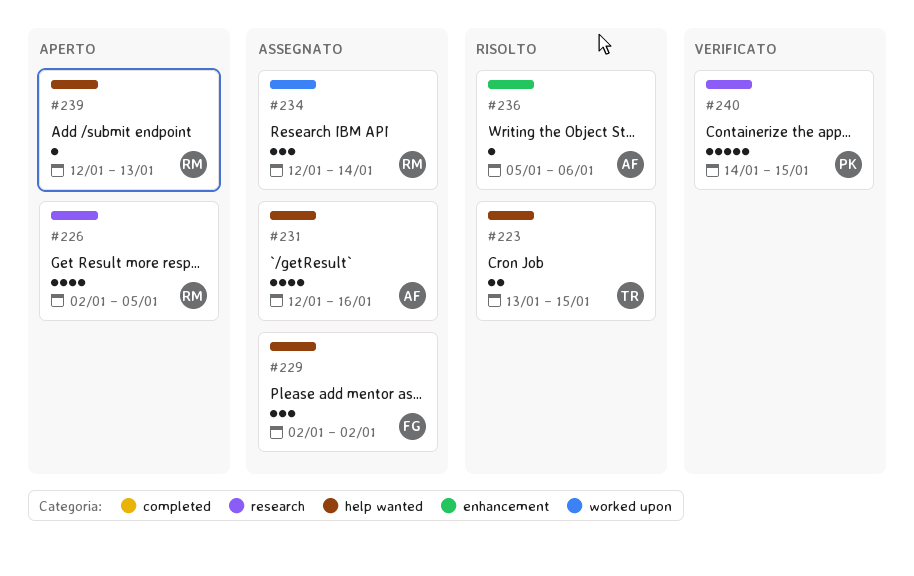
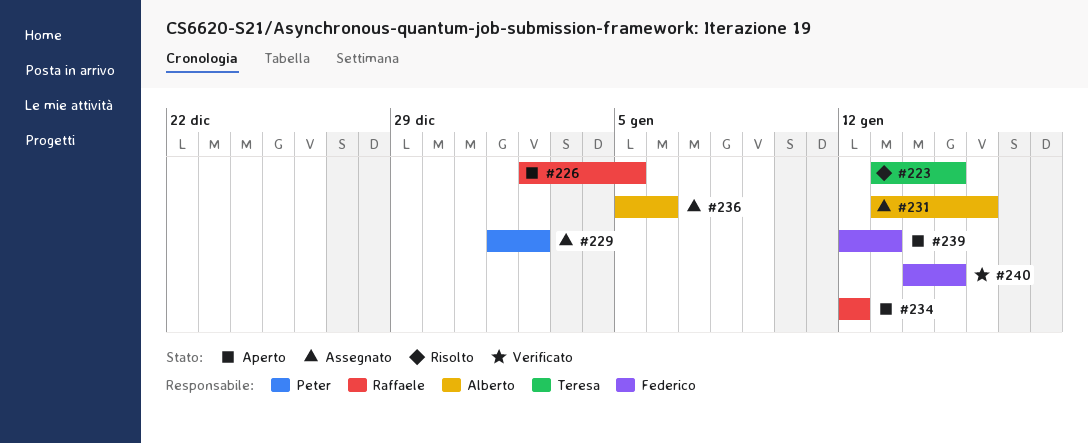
#229, owner: Federico -> Peter
#229, start: Jan 2 -> Jan 1
#231, start: Jan 12 -> Jan 13
#234, status: Assegnato -> Aperto
#234, due: Jan 14 -> Jan 12
#236, status: Risolto -> Assegnato
#239, owner: Raffaele -> Federico
#240, owner: Peter -> Federico

